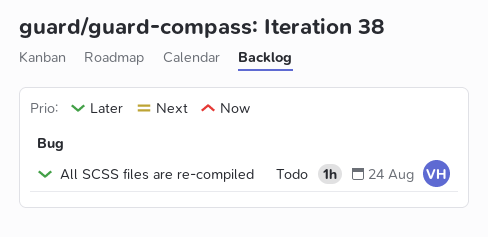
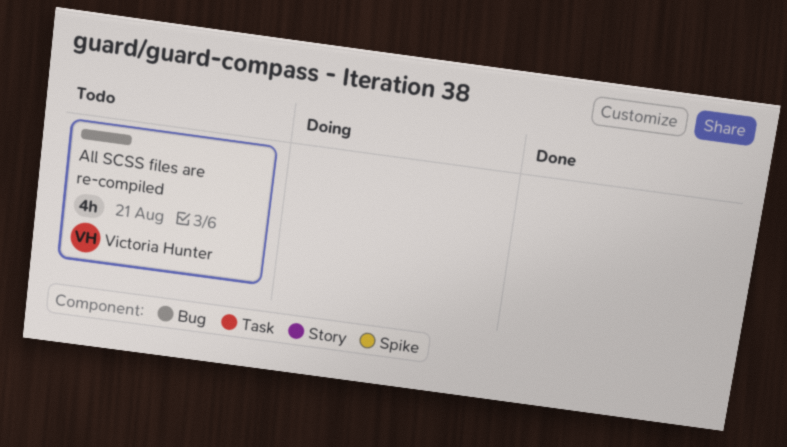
All SCSS files are re-compiled, estimate: 1h -> 4h
All SCSS files are re-compiled, due: Aug 24 -> Aug 21

